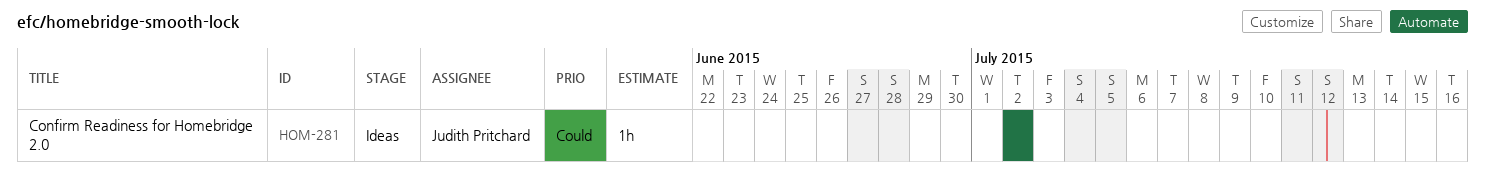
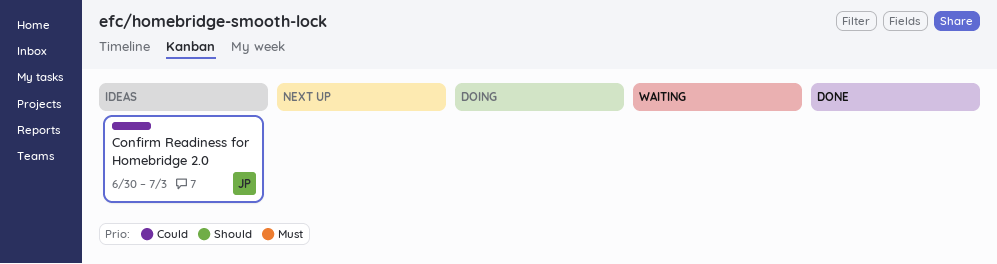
Confirm Readiness for Homebridge 2.0, start: Jul 2 -> Jun 30
Confirm Readiness for Homebridge 2.0, due: Jul 2 -> Jul 3

